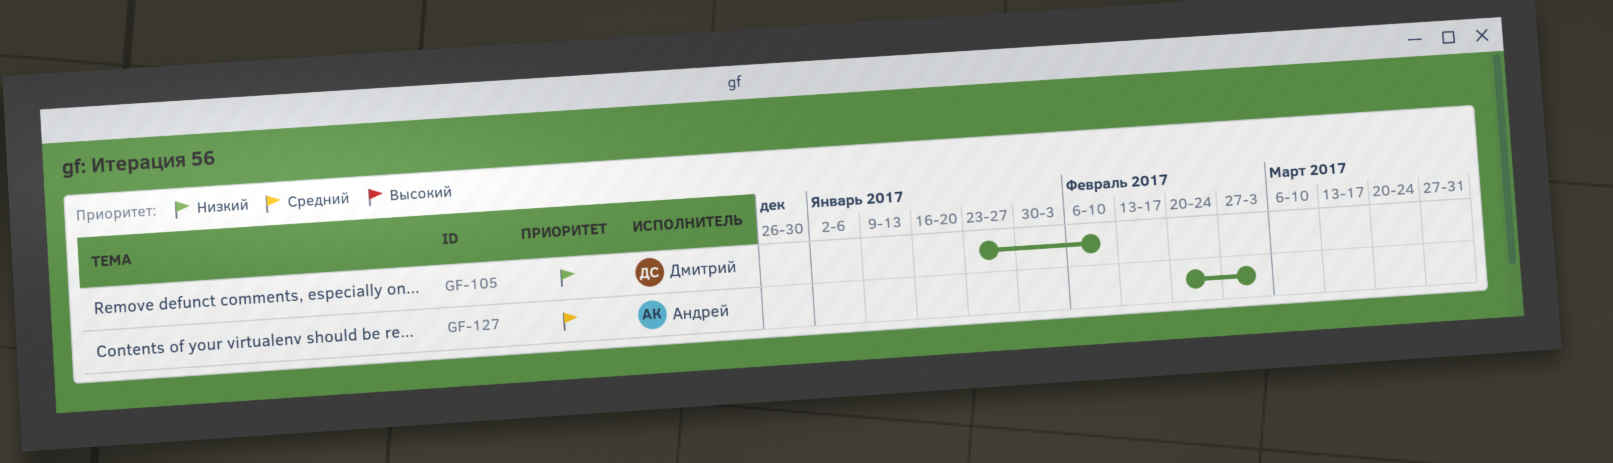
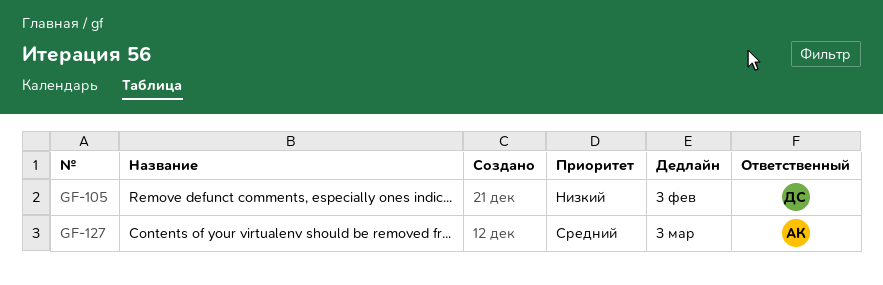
GF-105, due: Feb 10 -> Feb 3

